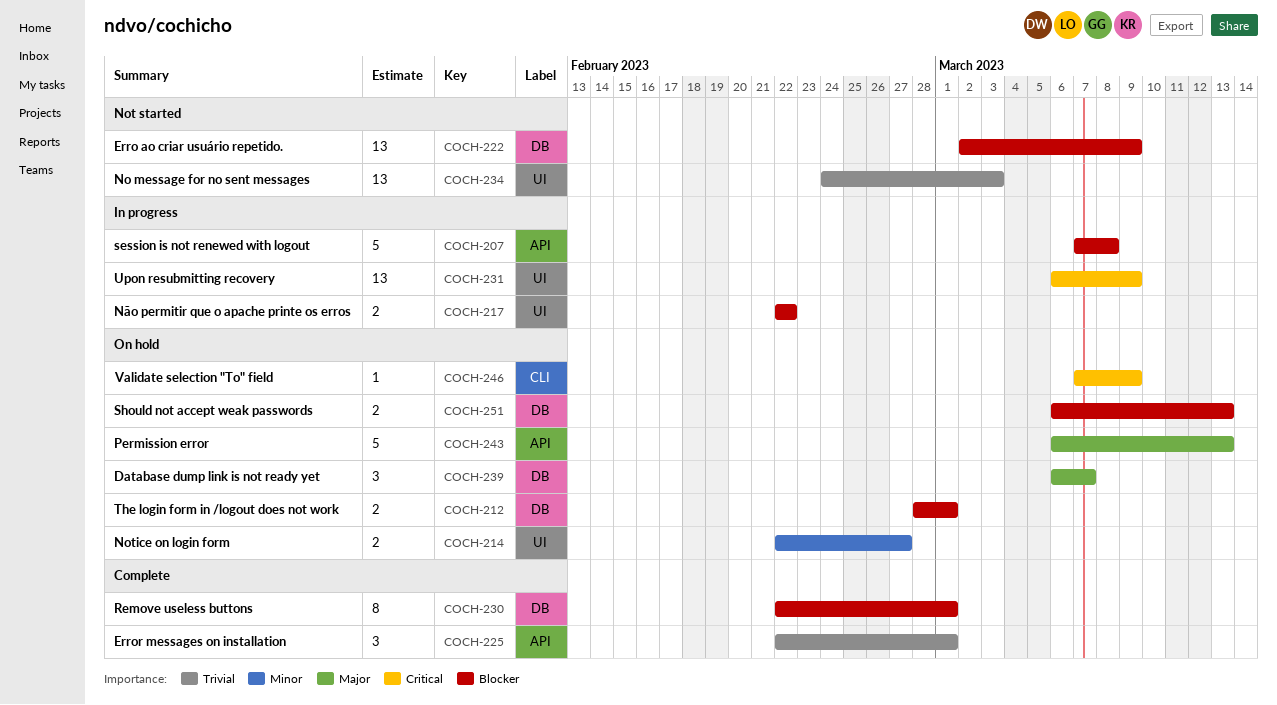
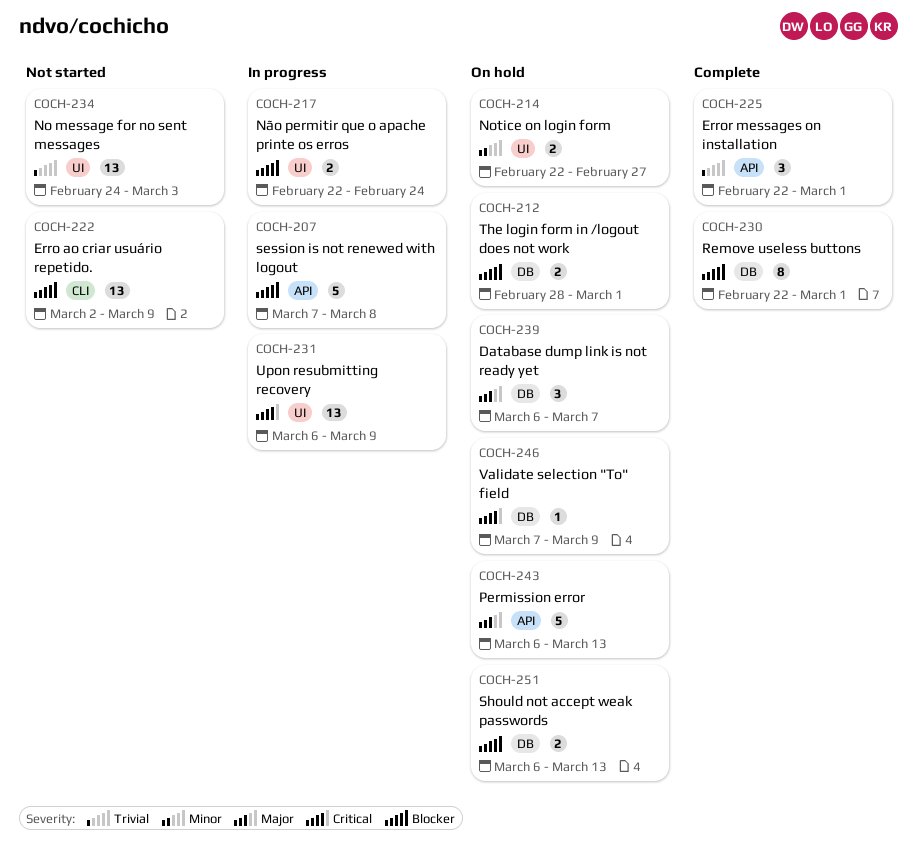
COCH-217, due: Feb 22 -> Feb 24
COCH-222, label: DB -> CLI
COCH-246, label: CLI -> DB

